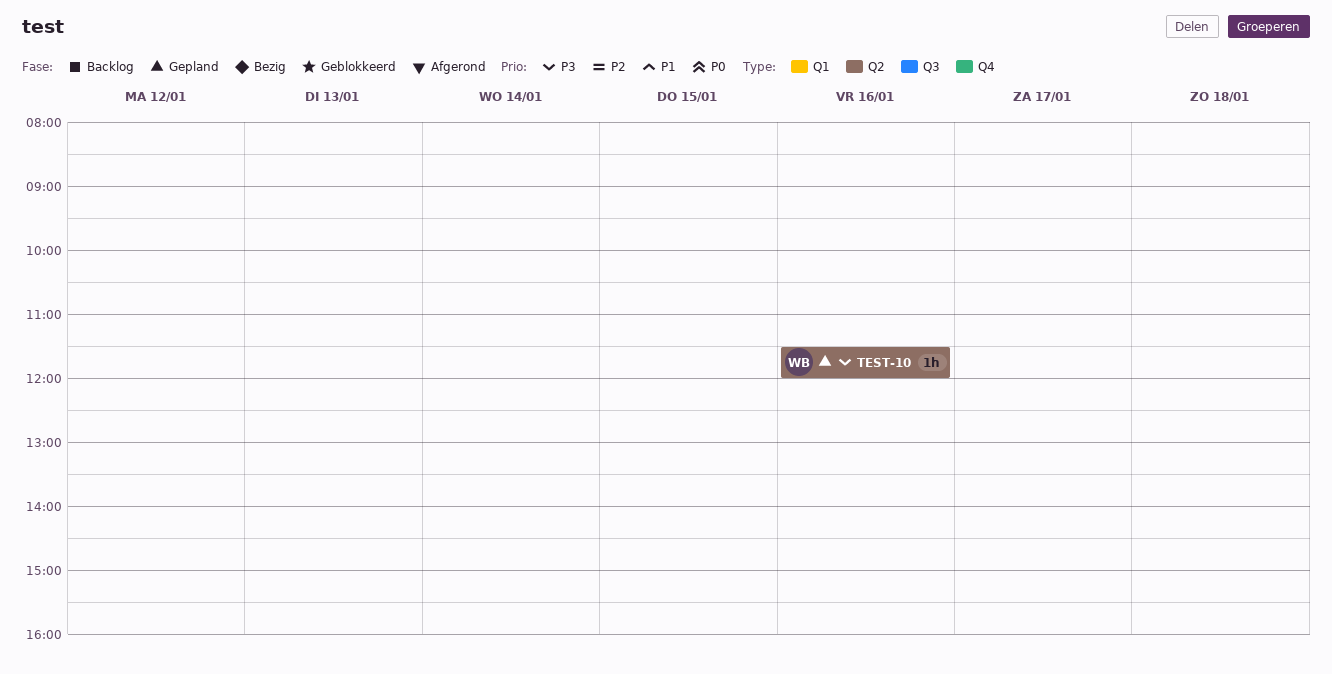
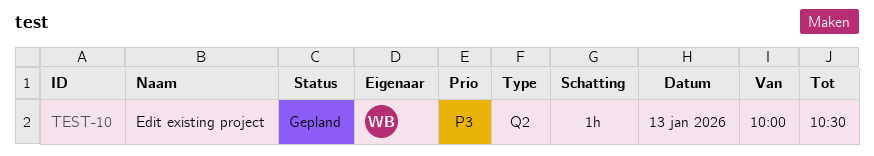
TEST-10, day: Jan 16 -> Jan 13
TEST-10, begins: 11:30 -> 10:00
TEST-10, ends: 12:00 -> 10:30

